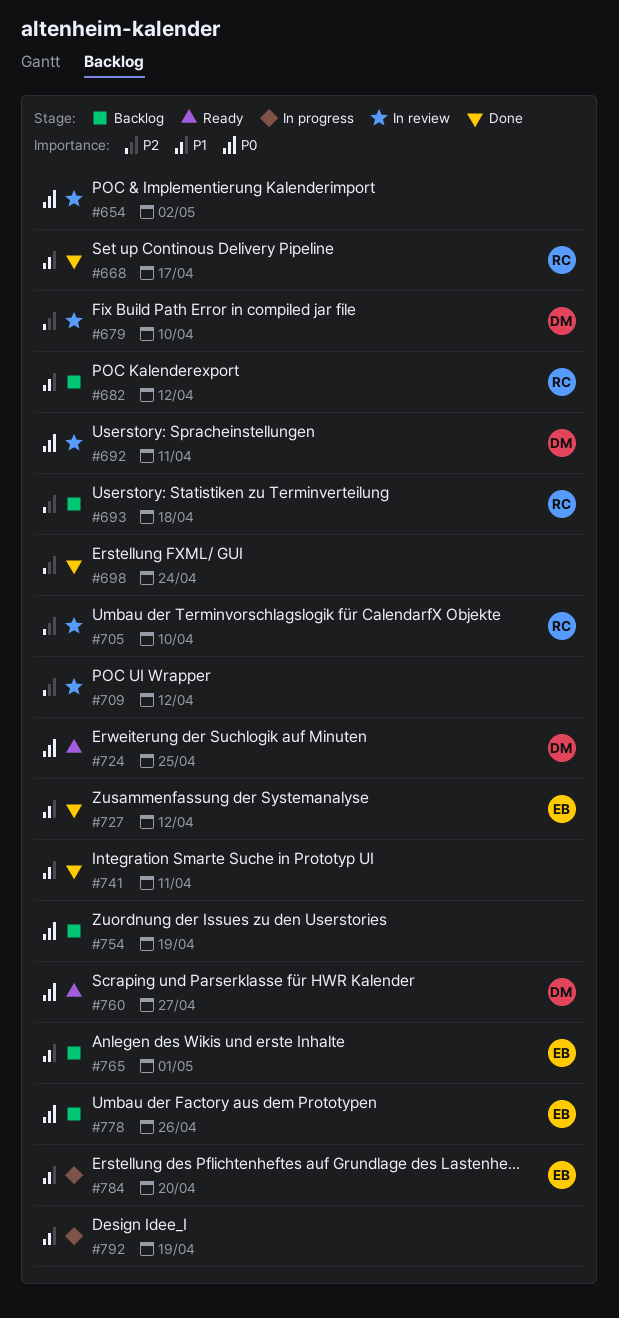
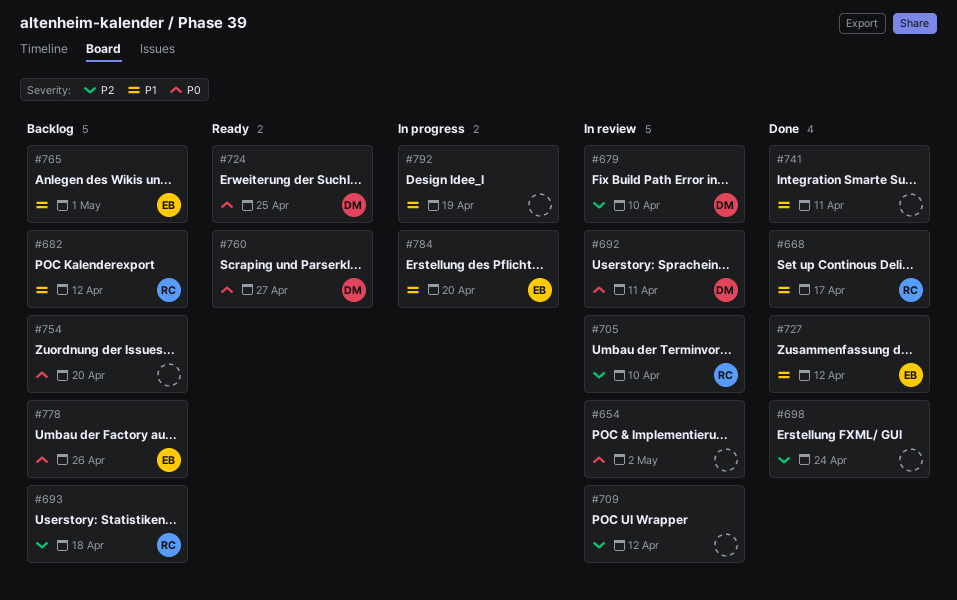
#754, due: Apr 19 -> Apr 20

